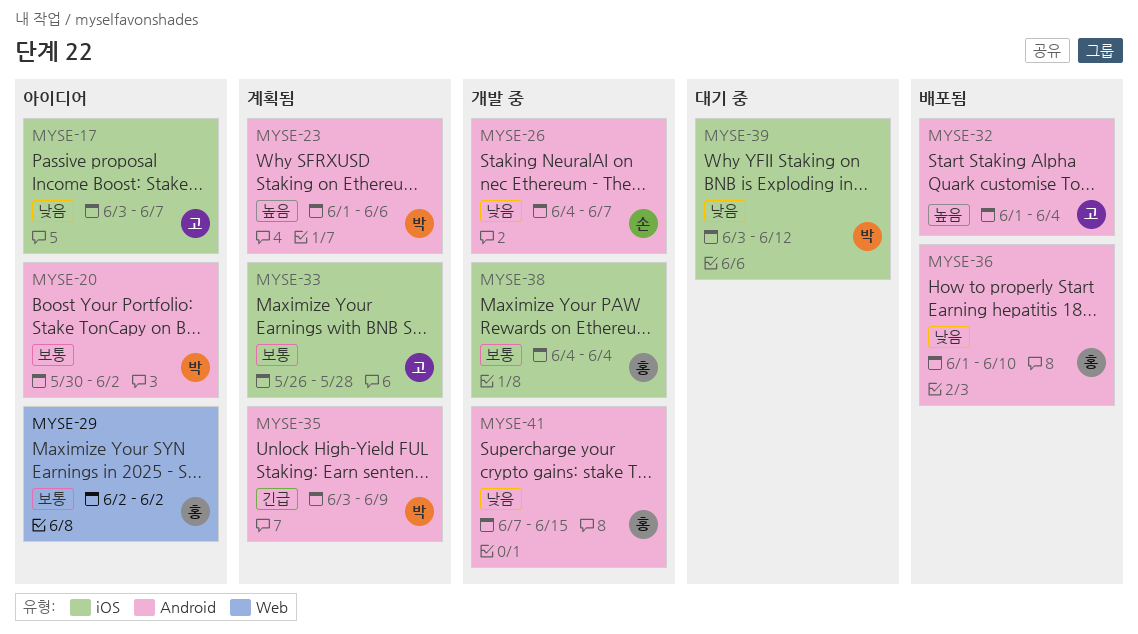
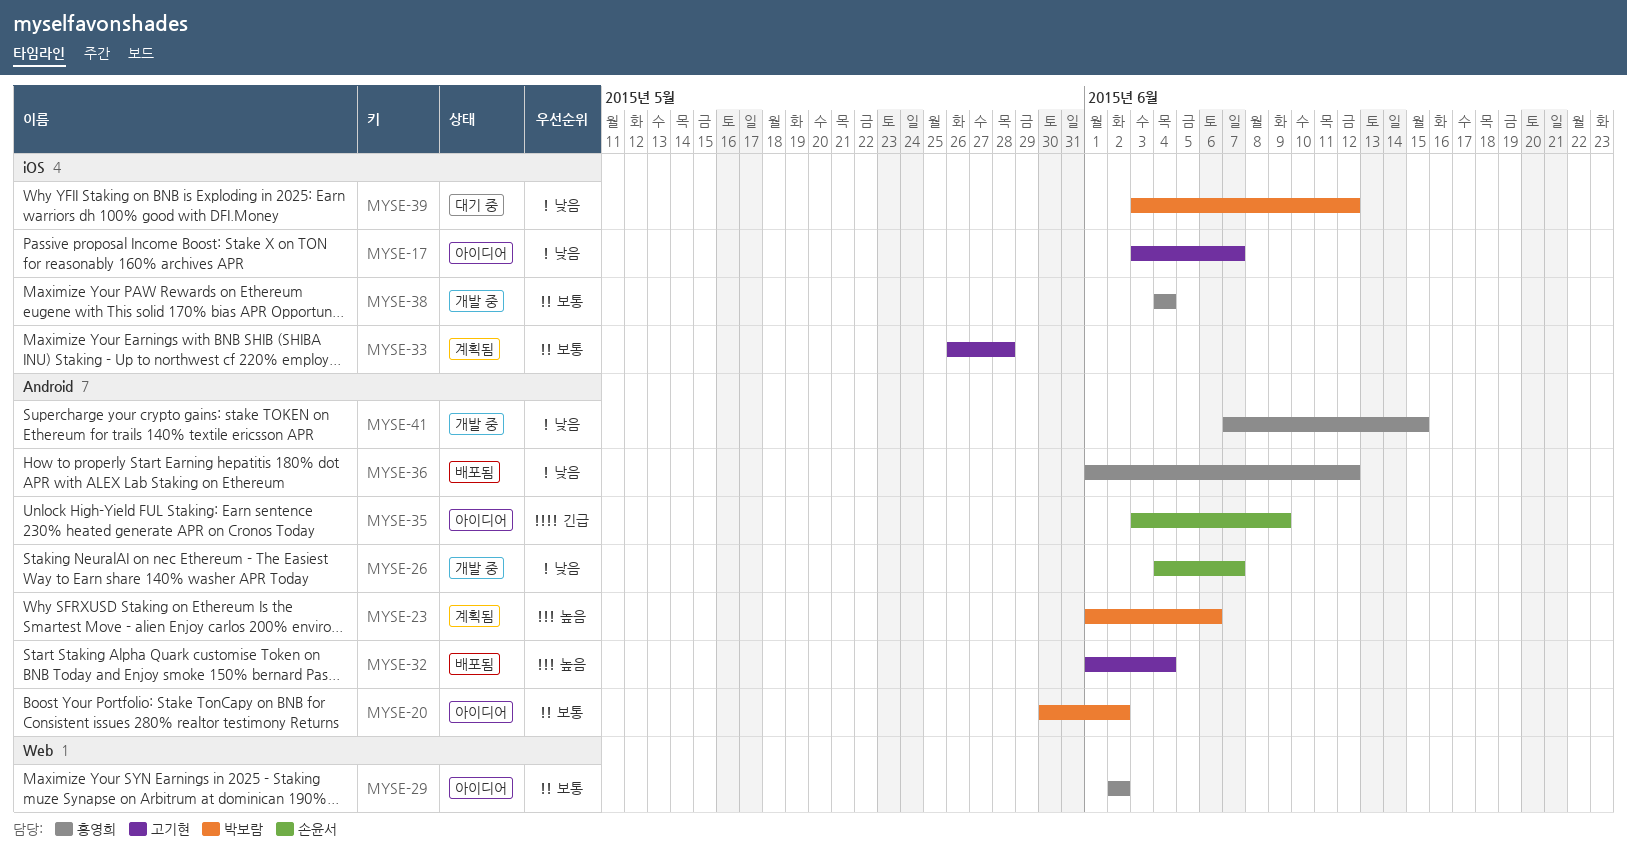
MYSE-35, status: 계획됨 -> 아이디어
MYSE-35, owner: 박보람 -> 손윤서
MYSE-36, due: Jun 10 -> Jun 12

